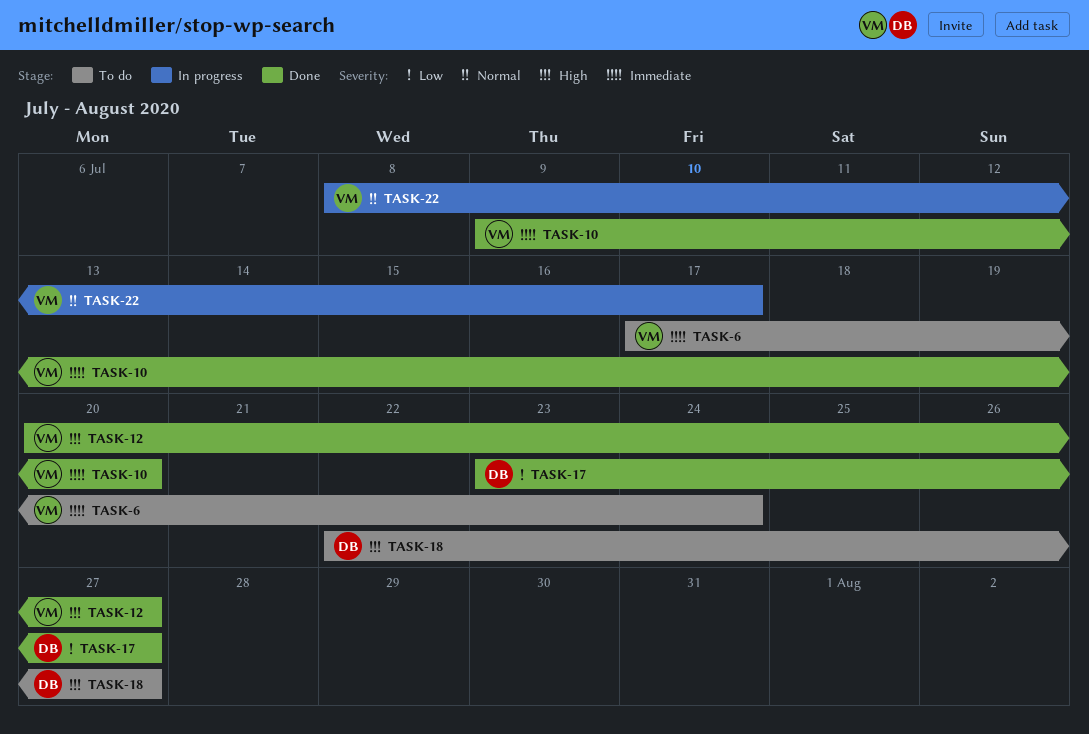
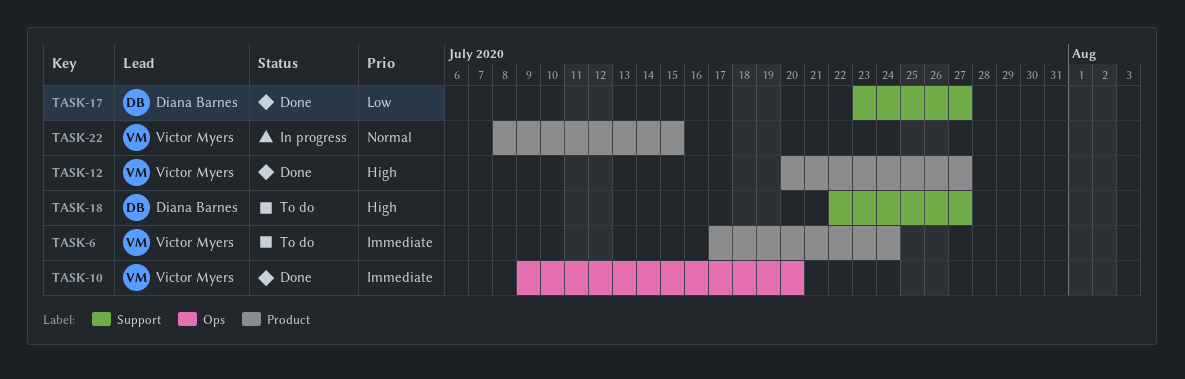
TASK-22, due: Jul 17 -> Jul 15

